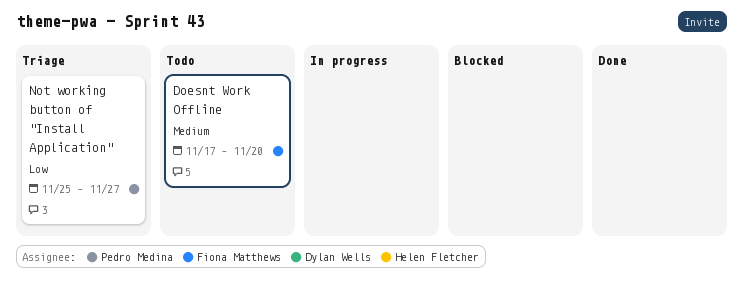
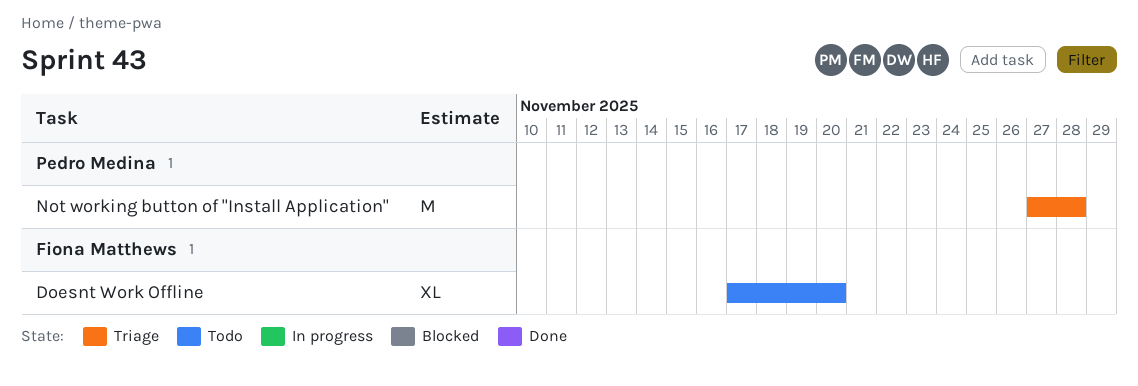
Not working button of "Install Application", start: Nov 25 -> Nov 27
Not working button of "Install Application", due: Nov 27 -> Nov 28

